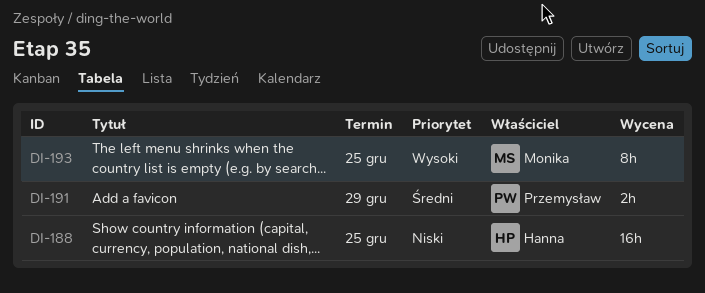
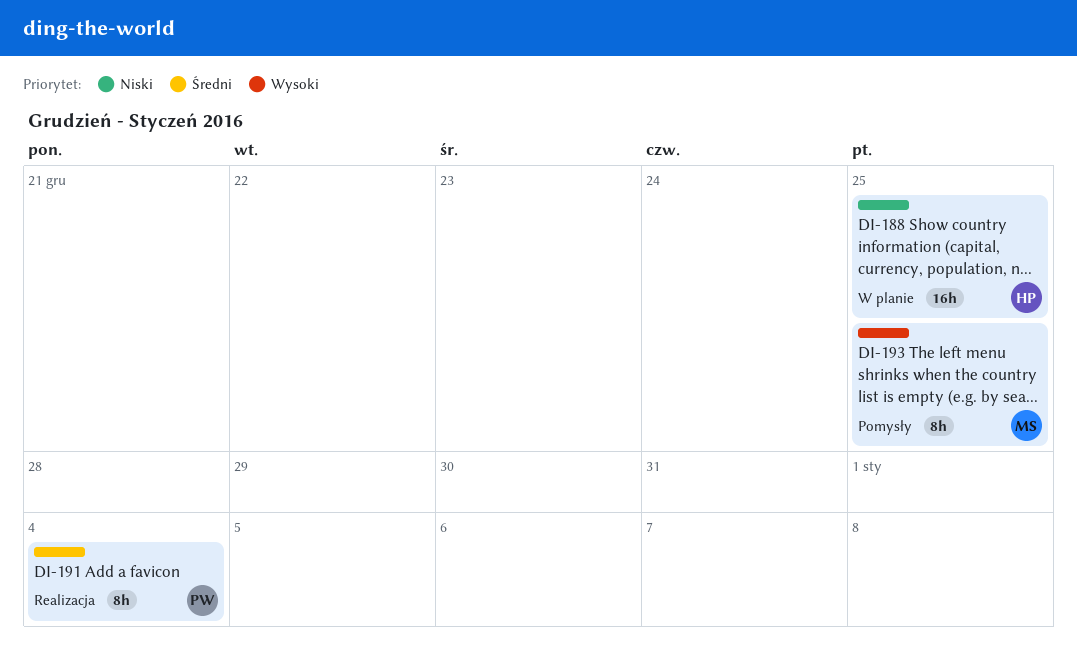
DI-191, estimate: 2h -> 8h
DI-191, due: Dec 29 -> Jan 4

